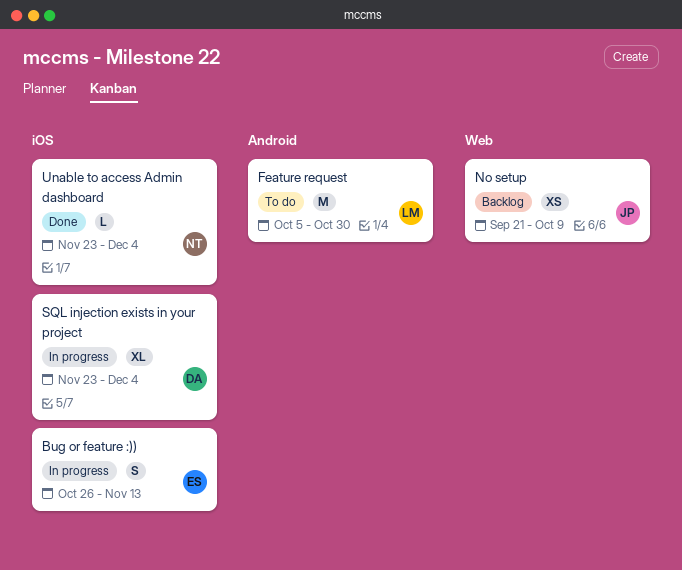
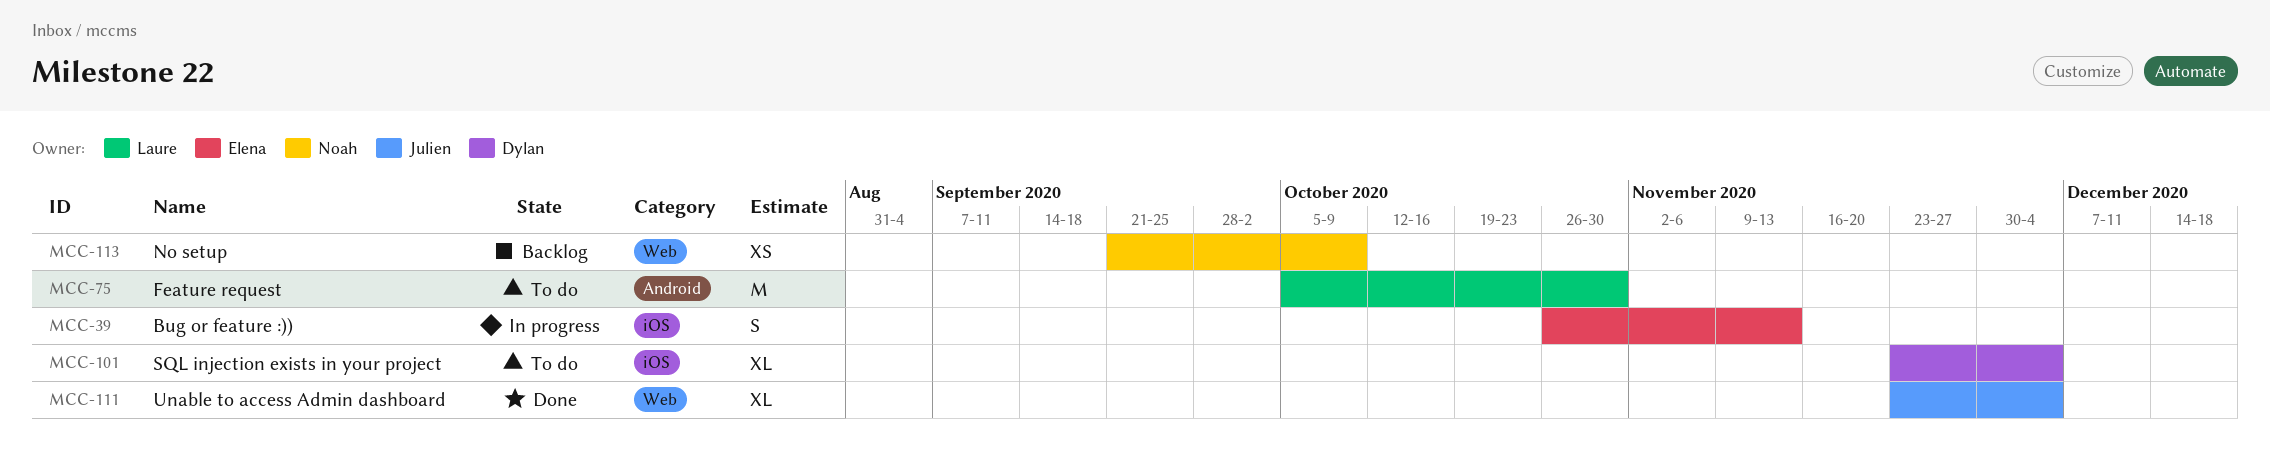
No setup, owner: Julien -> Noah
SQL injection exists in your project, status: In progress -> To do
Unable to access Admin dashboard, owner: Noah -> Julien
Unable to access Admin dashboard, label: iOS -> Web
Unable to access Admin dashboard, estimate: L -> XL

